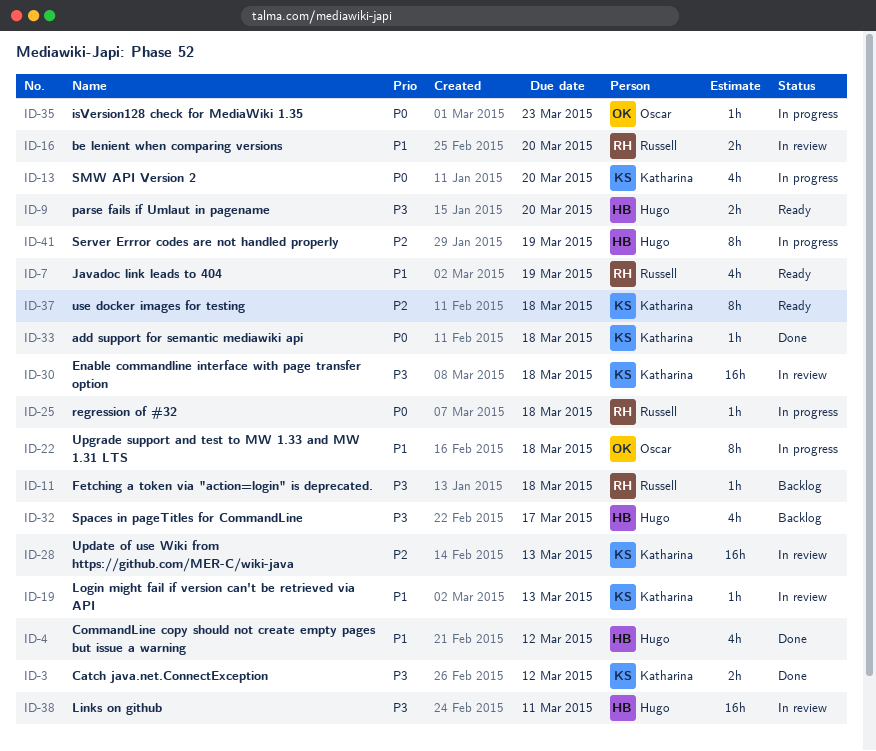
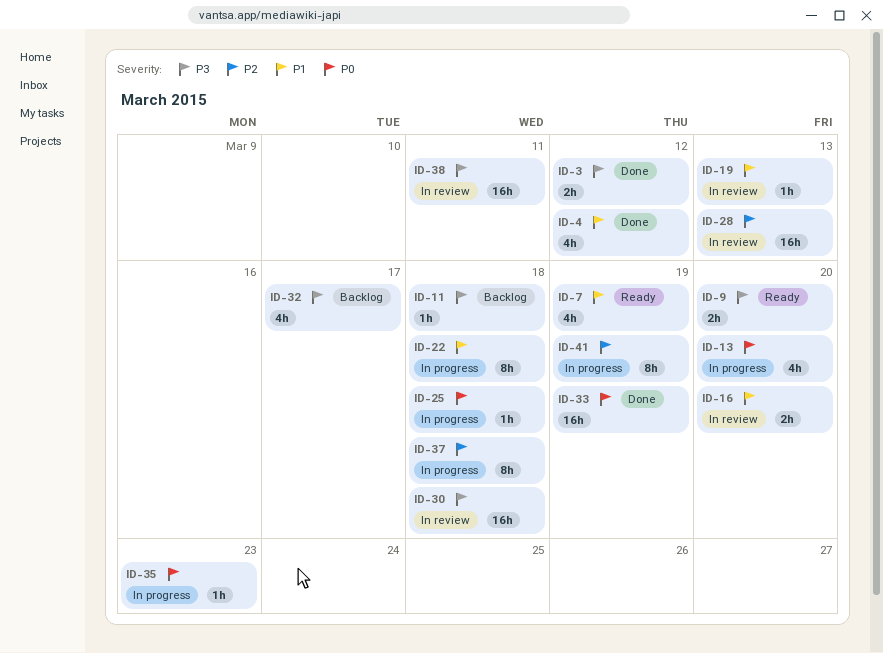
ID-33, estimate: 1h -> 16h
ID-33, due: Mar 18 -> Mar 19
ID-37, status: Ready -> In progress

